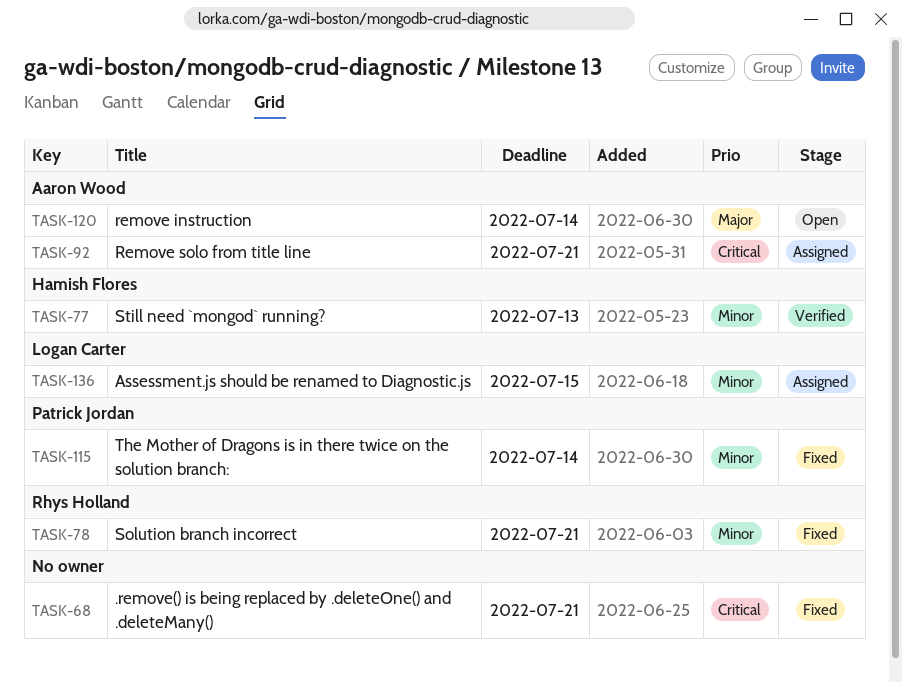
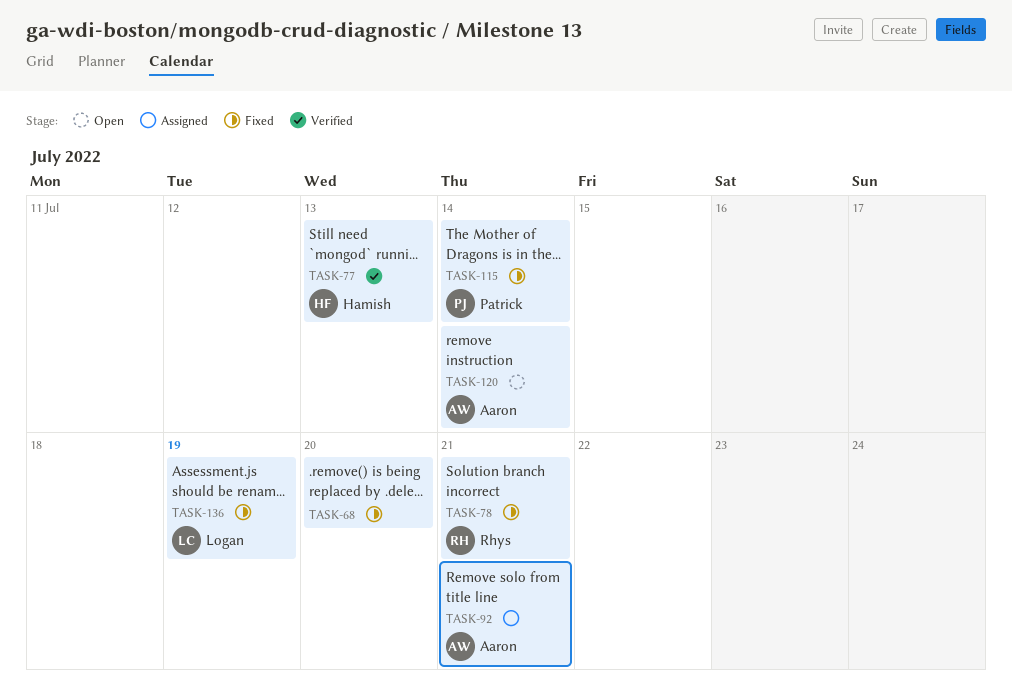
TASK-68, due: Jul 21 -> Jul 20
TASK-136, status: Assigned -> Fixed
TASK-136, due: Jul 15 -> Jul 19

